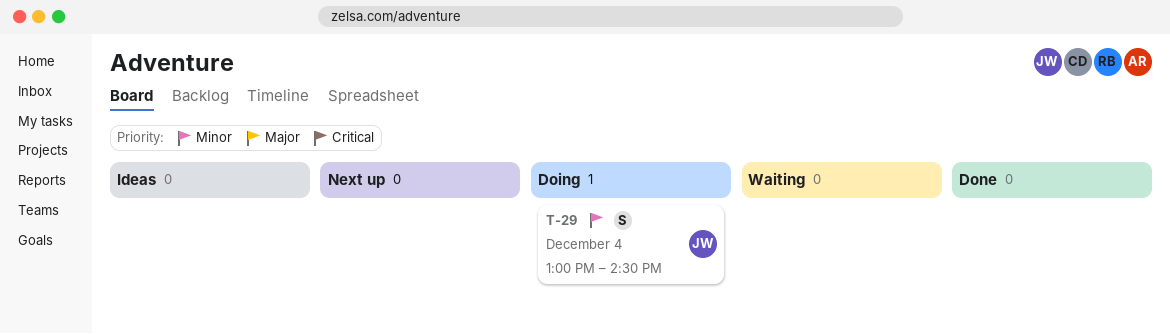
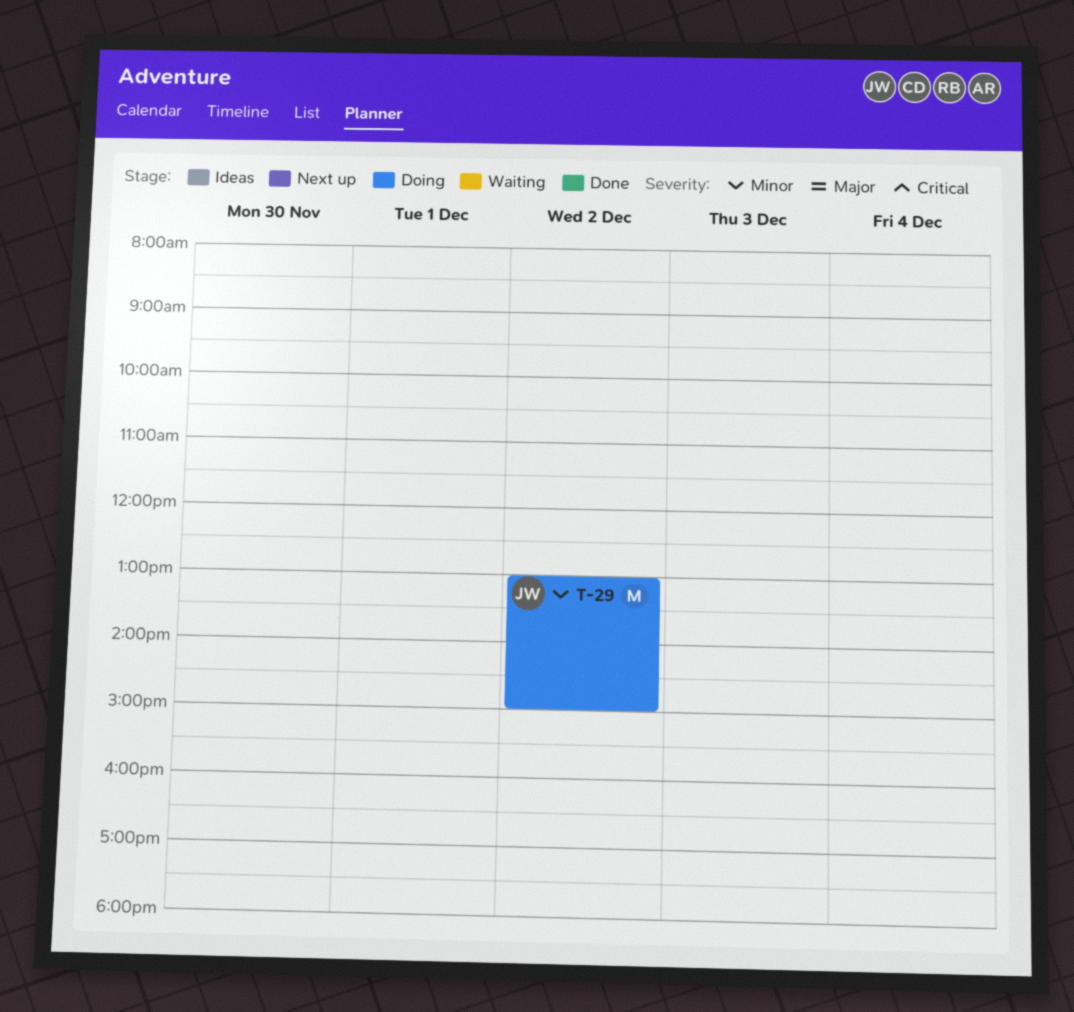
T-29, estimate: S -> M
T-29, day: Dec 4 -> Dec 2
T-29, ends: 14:30 -> 15:00

